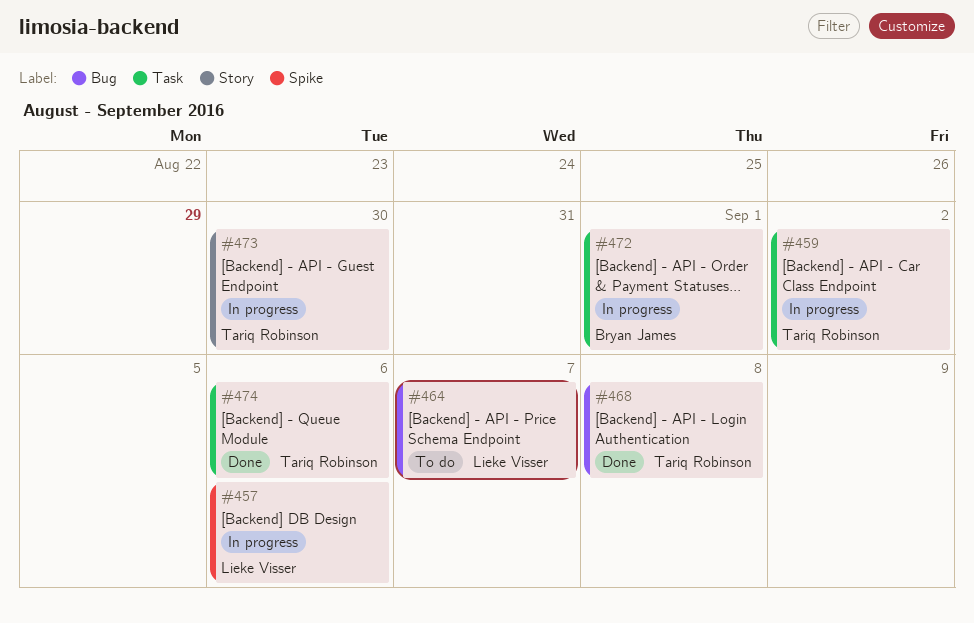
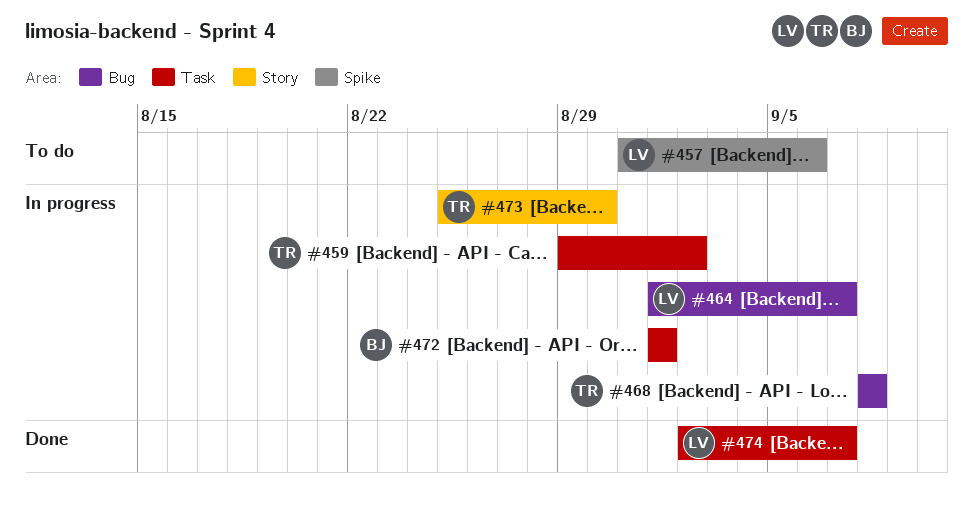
#457, status: In progress -> To do
#464, status: To do -> In progress
#468, status: Done -> In progress
#474, owner: Tariq Robinson -> Lieke Visser
#474, due: Sep 6 -> Sep 7

